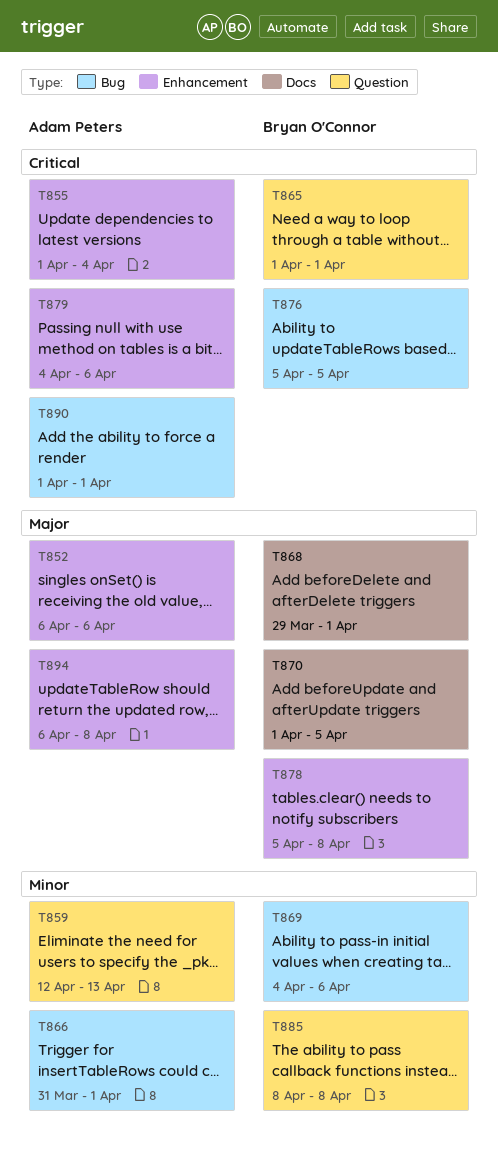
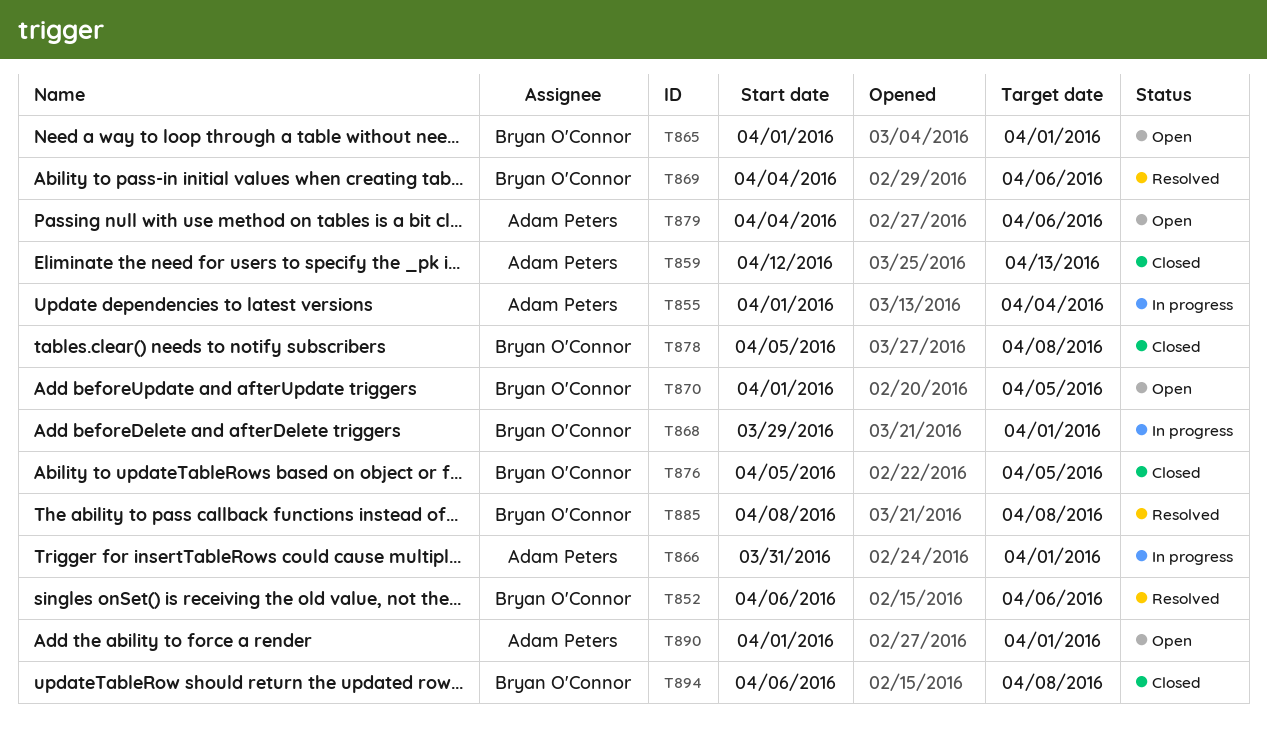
T852, owner: Adam Peters -> Bryan O'Connor
T894, owner: Adam Peters -> Bryan O'Connor

